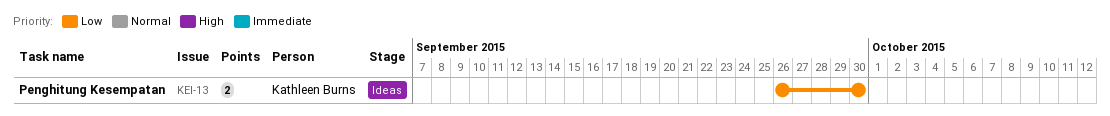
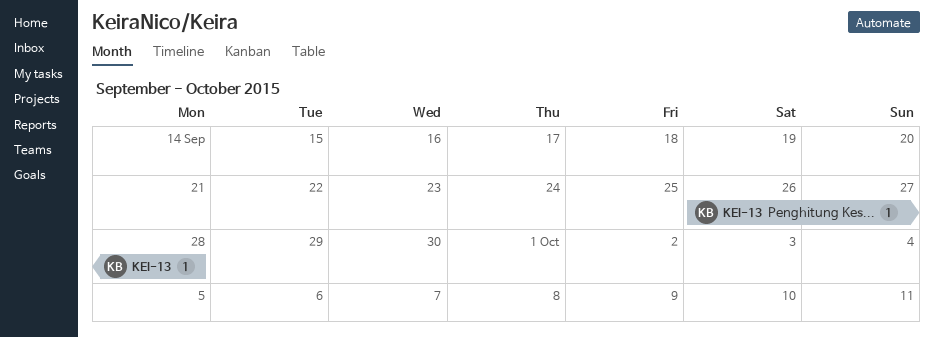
KEI-13, estimate: 2 -> 1
KEI-13, due: Sep 30 -> Sep 28

